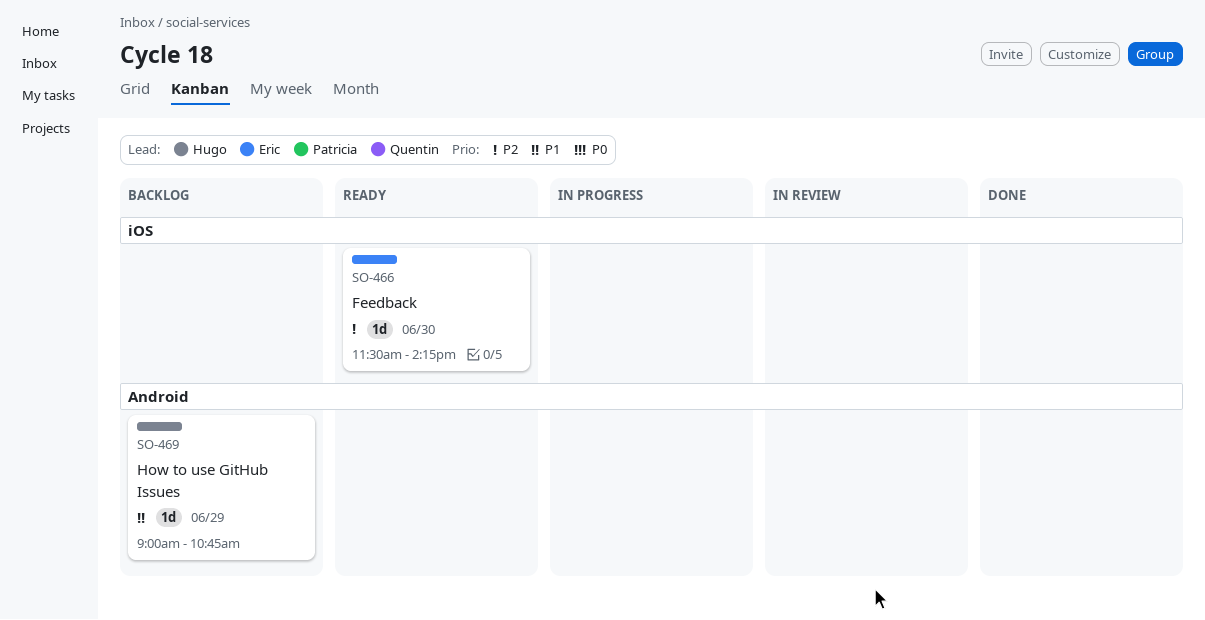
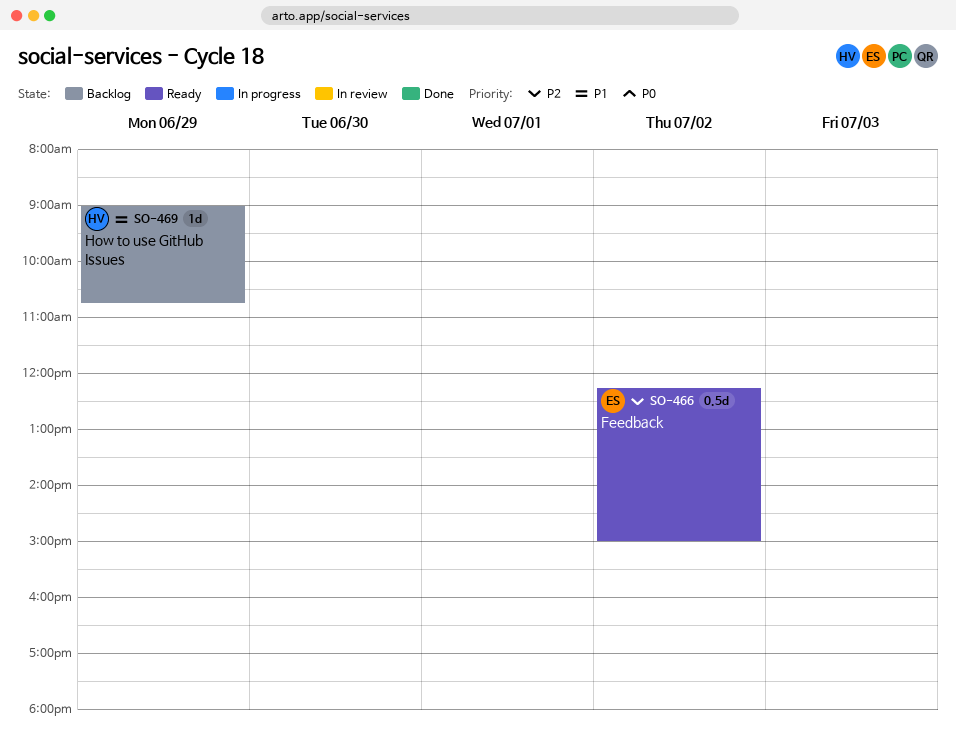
SO-466, estimate: 1d -> 0.5d
SO-466, day: Jun 30 -> Jul 2
SO-466, begins: 11:30 -> 12:15
SO-466, ends: 14:15 -> 15:00

